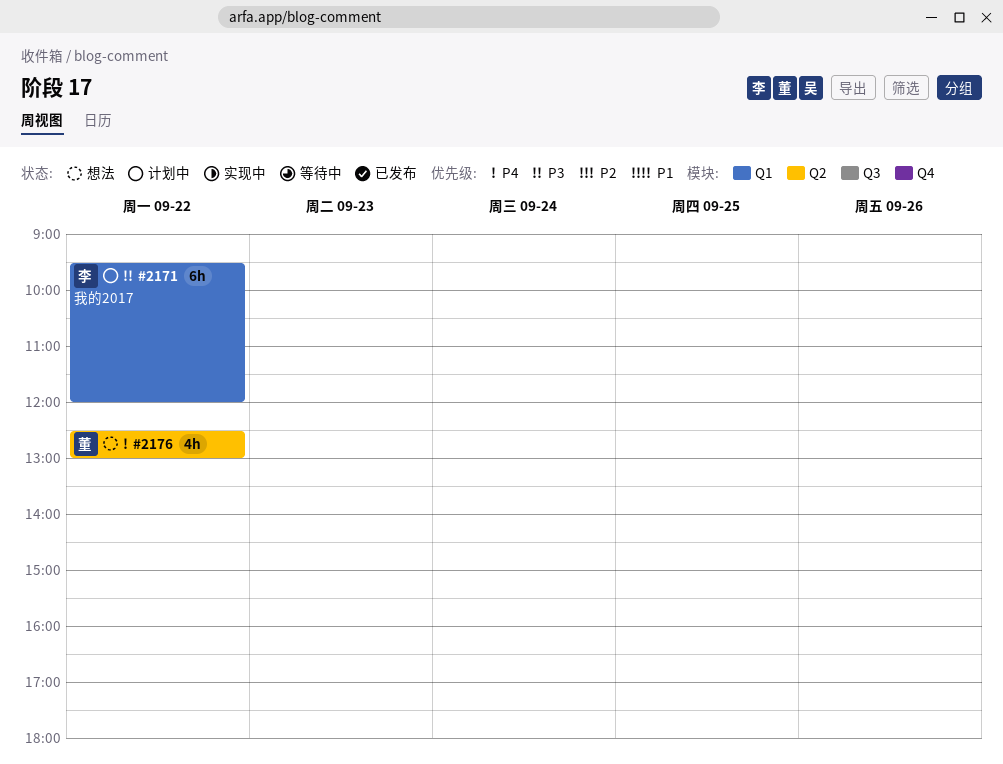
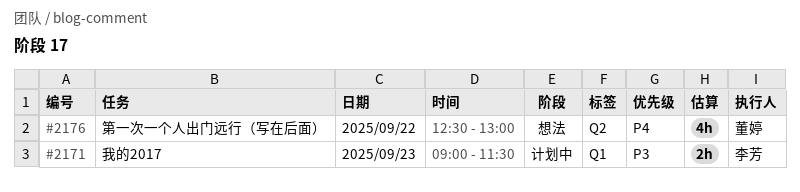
#2171, estimate: 6h -> 2h
#2171, day: Sep 22 -> Sep 23
#2171, begins: 09:30 -> 09:00
#2171, ends: 12:00 -> 11:30

